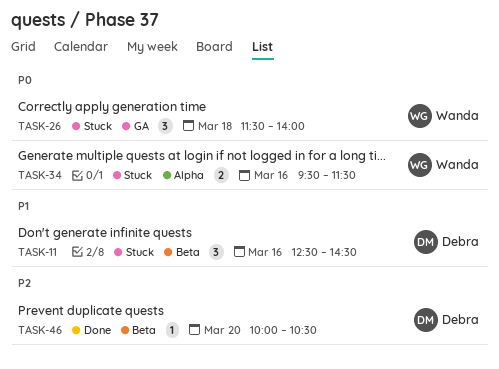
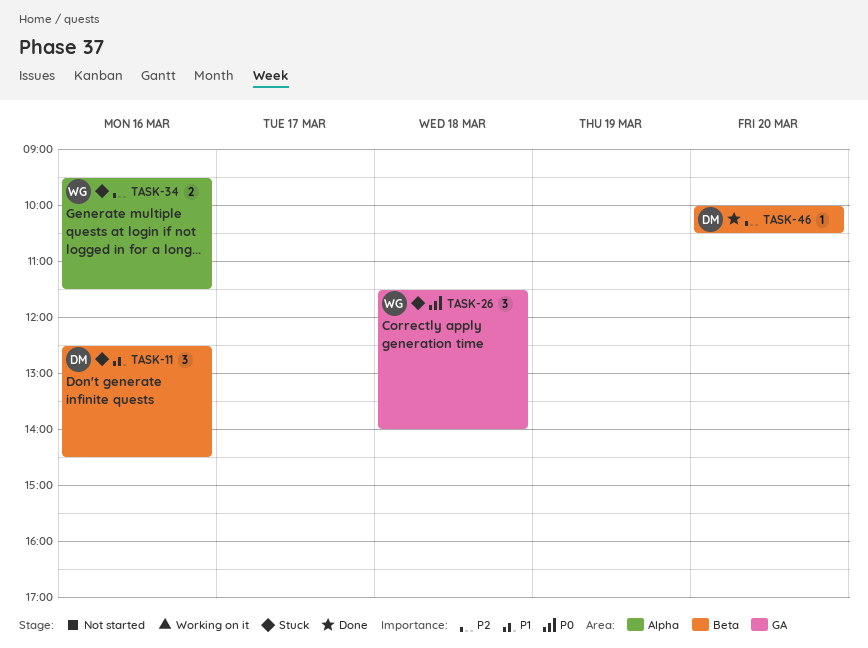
TASK-34, priority: P0 -> P2

